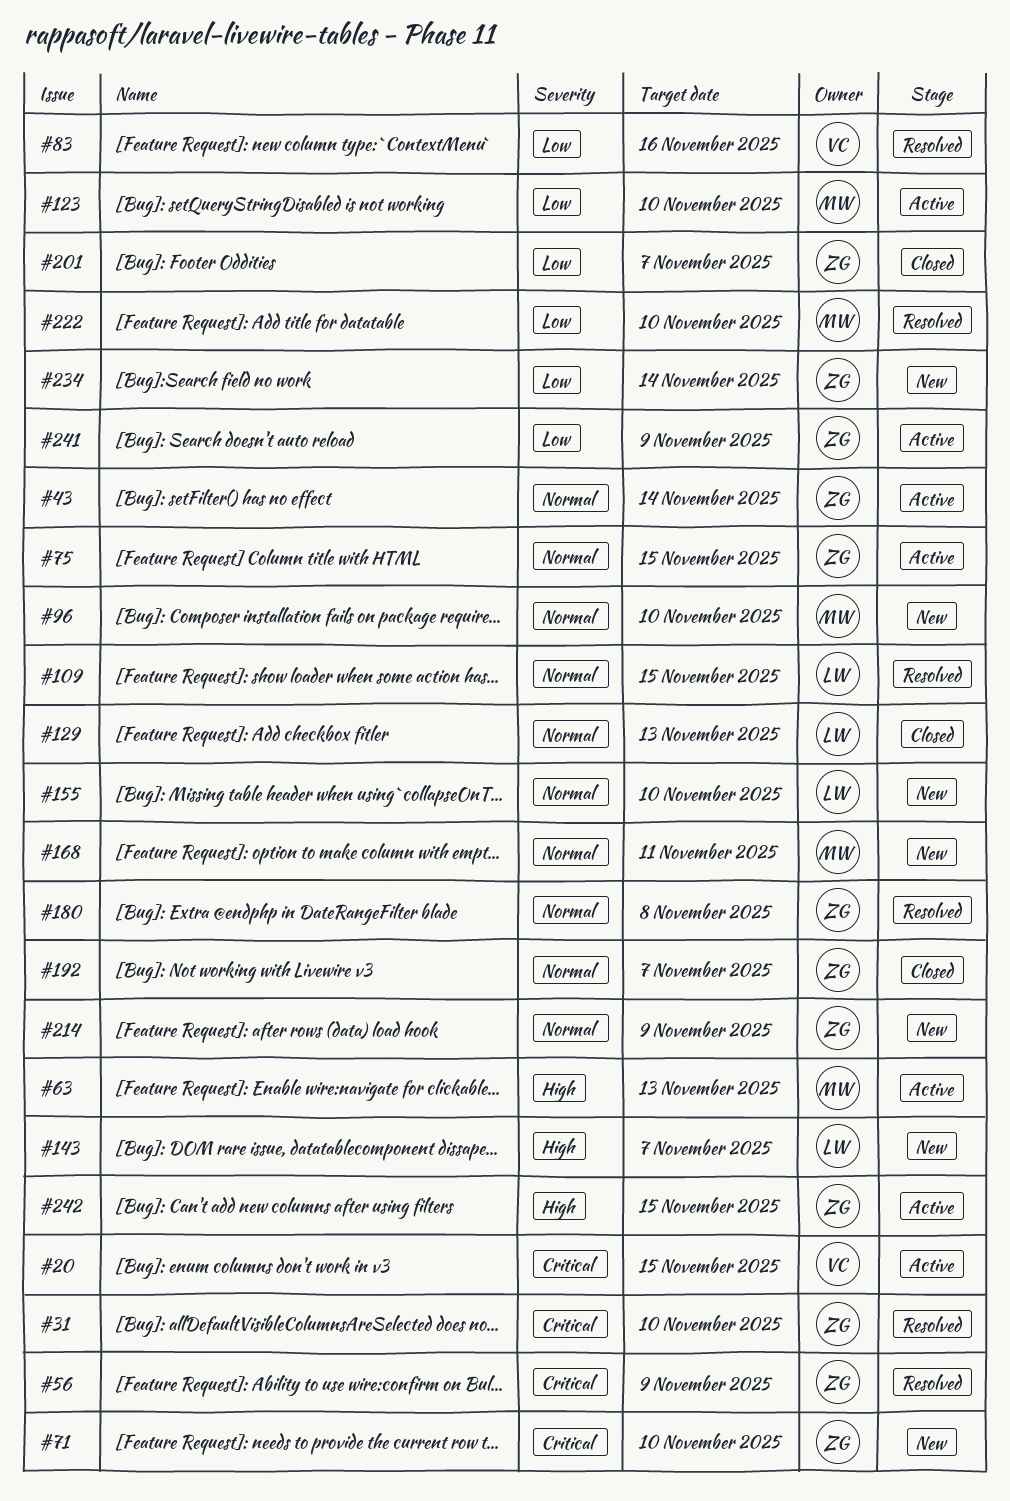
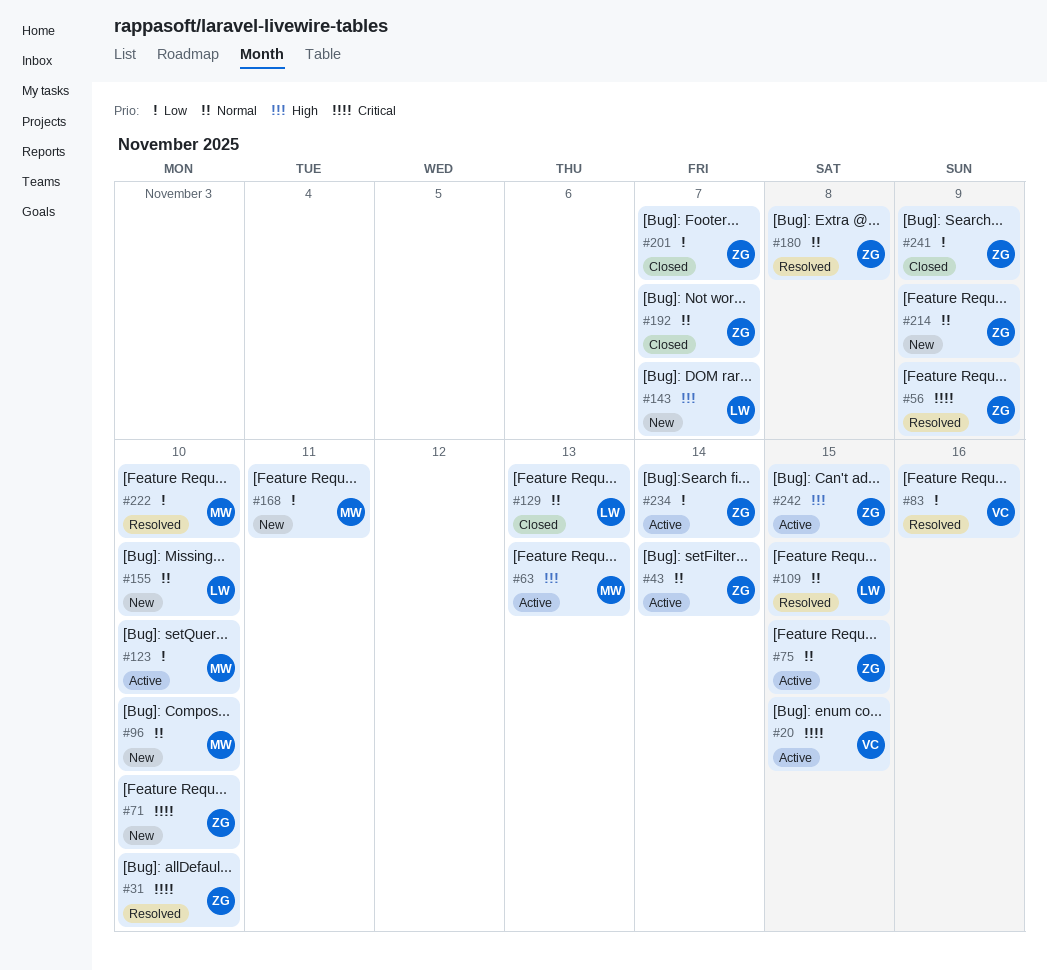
#168, priority: Normal -> Low
#234, status: New -> Active
#241, status: Active -> Closed

